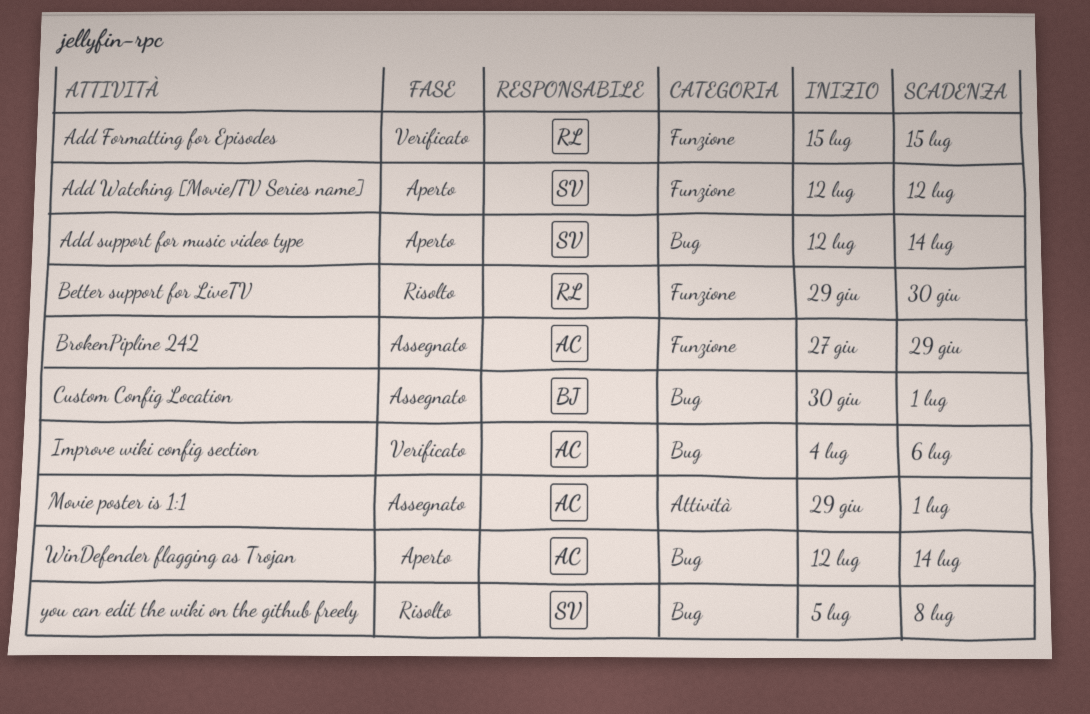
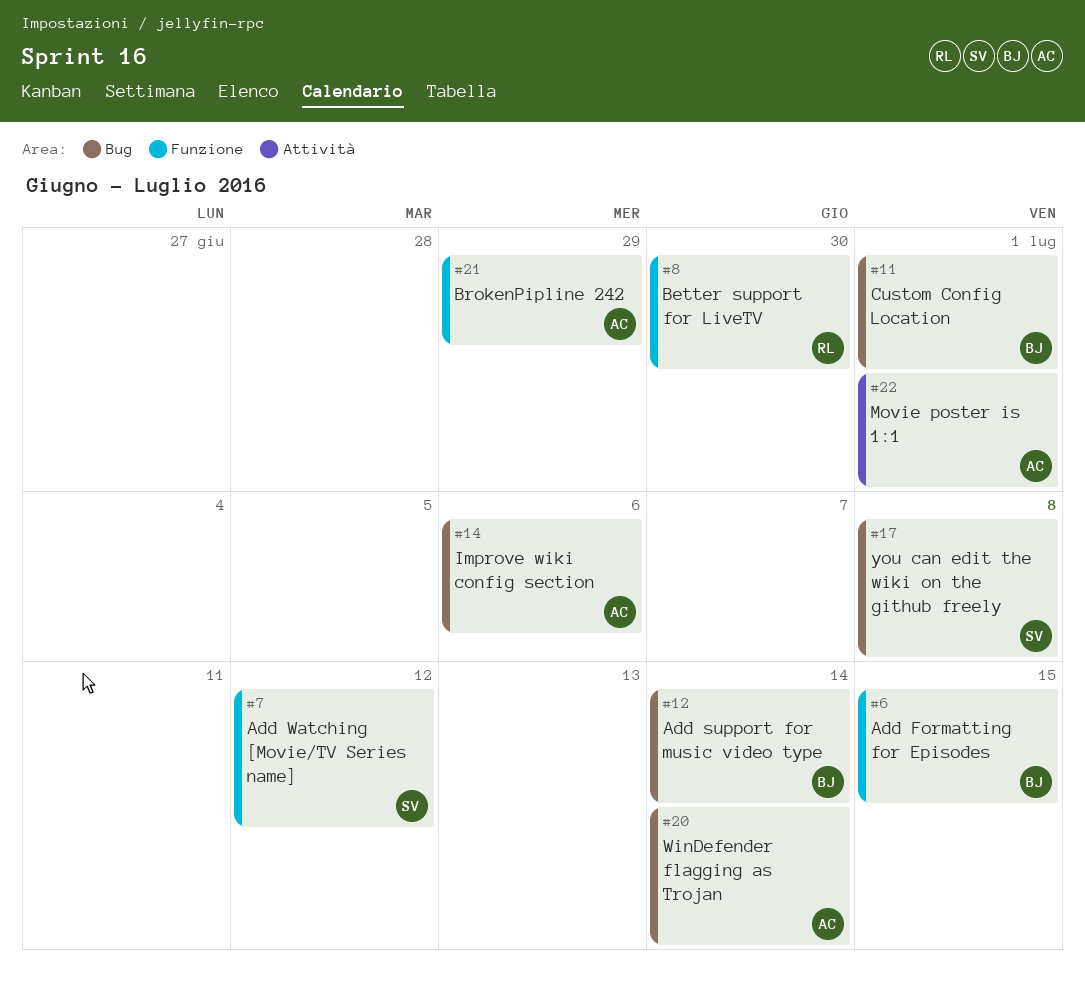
Add Formatting for Episodes, owner: RL -> BJ
Add support for music video type, owner: SV -> BJ

